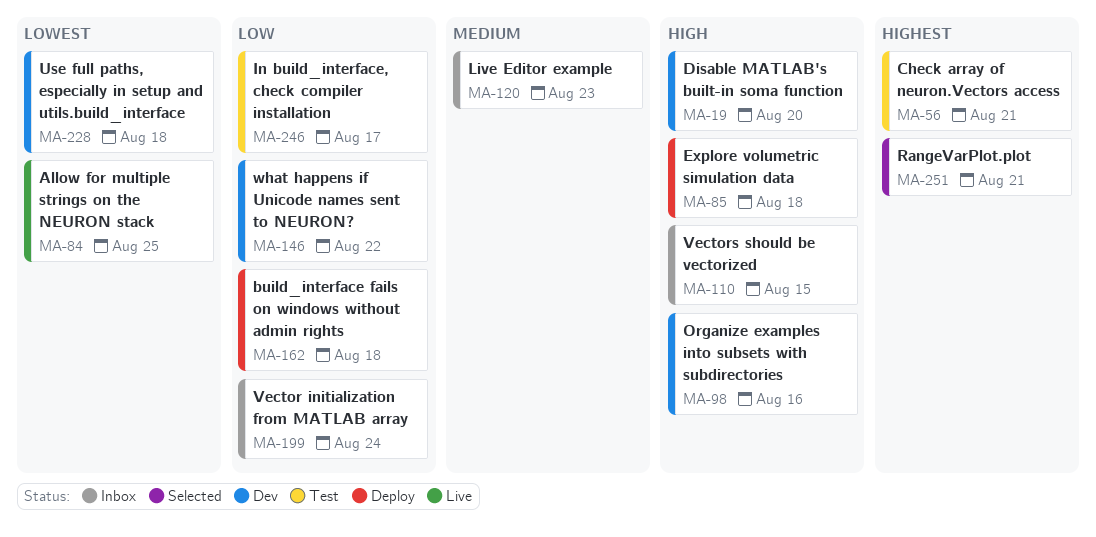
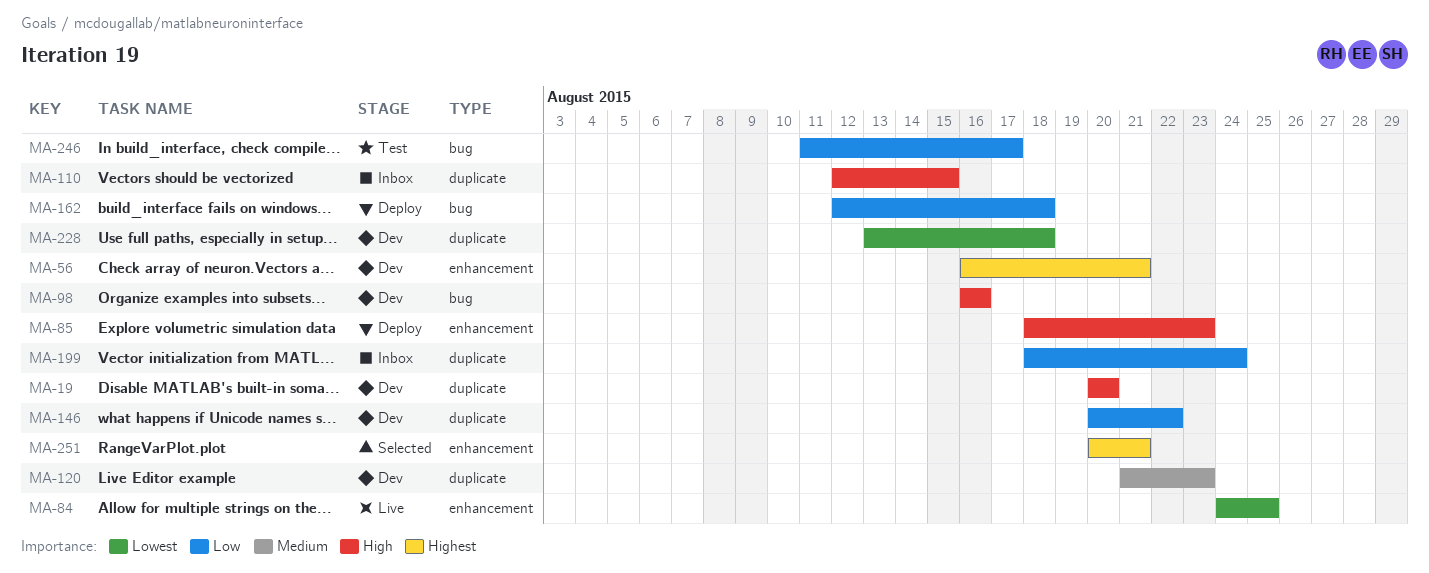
MA-56, status: Test -> Dev
MA-85, due: Aug 18 -> Aug 23
MA-120, status: Inbox -> Dev

